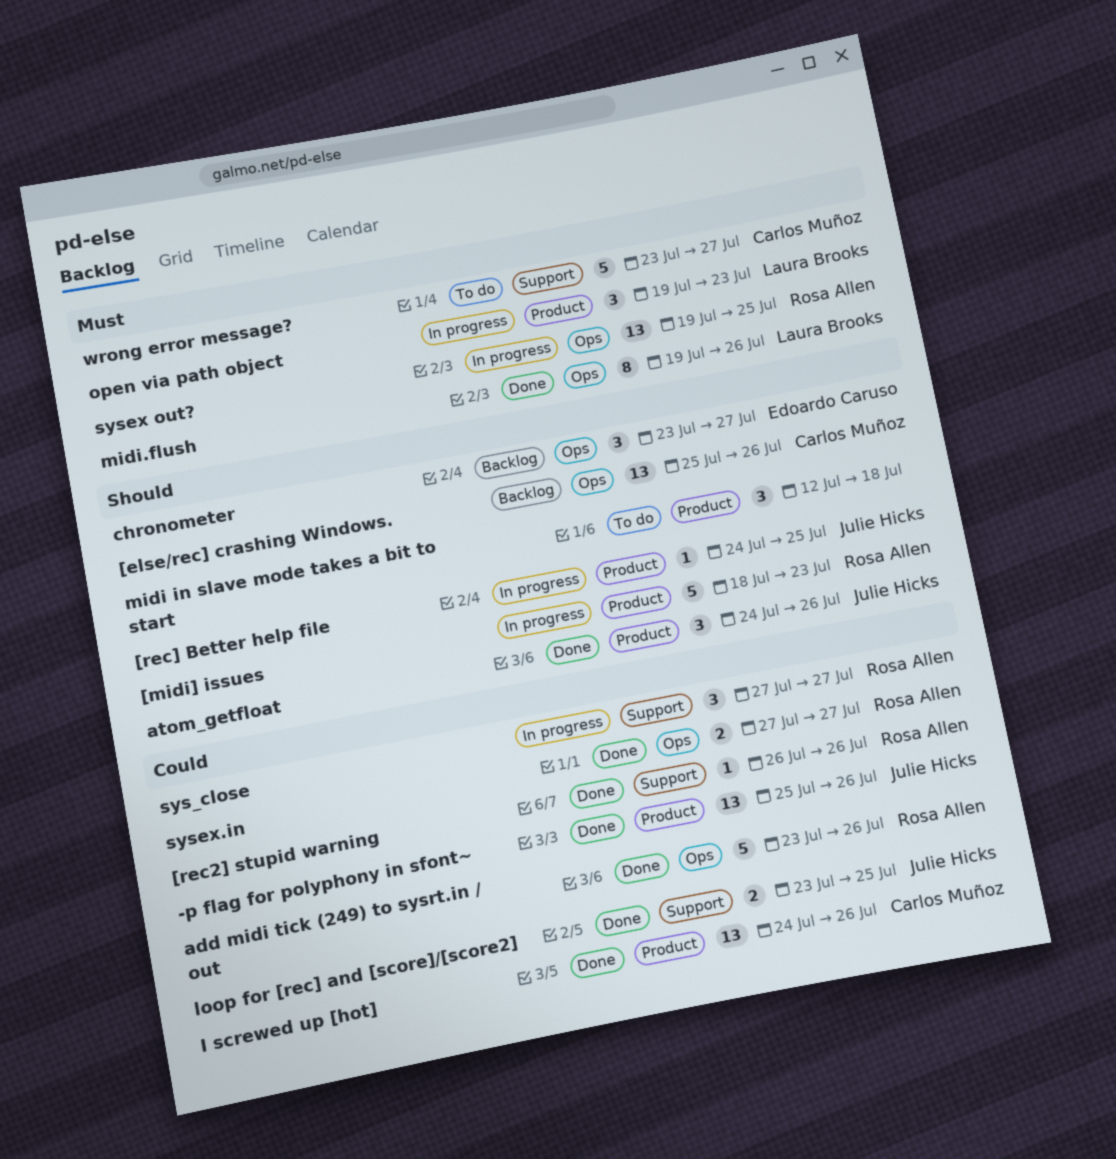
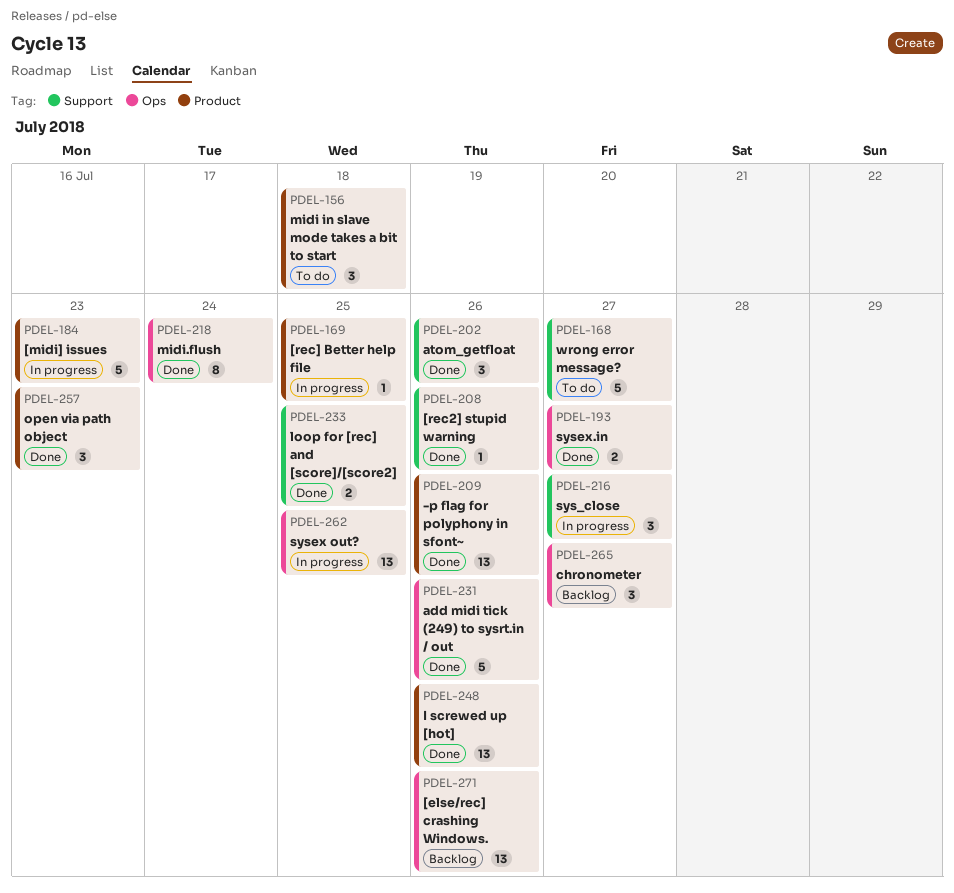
atom_getfloat, label: Product -> Support
midi.flush, due: Jul 26 -> Jul 24
open via path object, status: In progress -> Done

